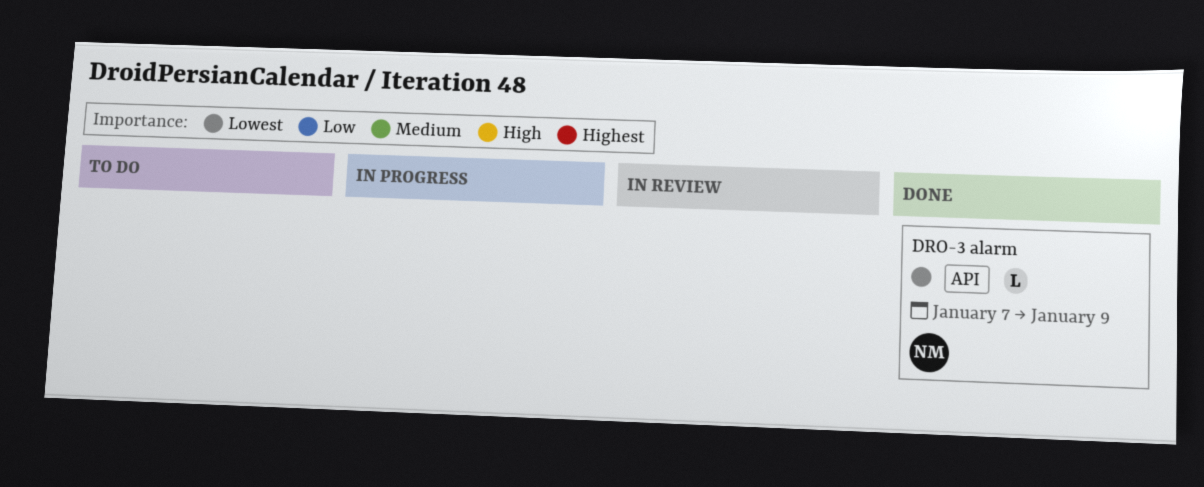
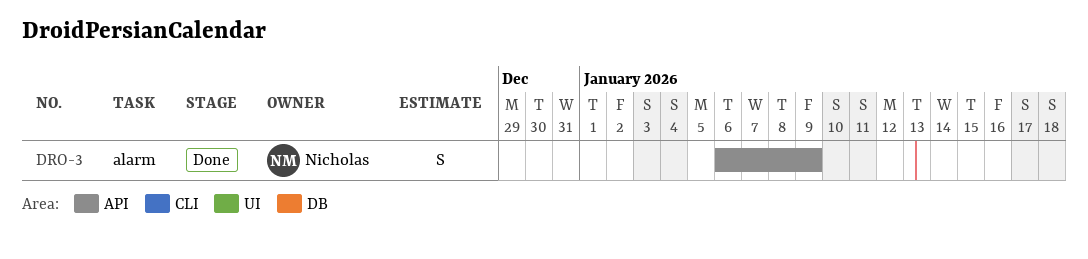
DRO-3, estimate: L -> S
DRO-3, start: Jan 7 -> Jan 6

